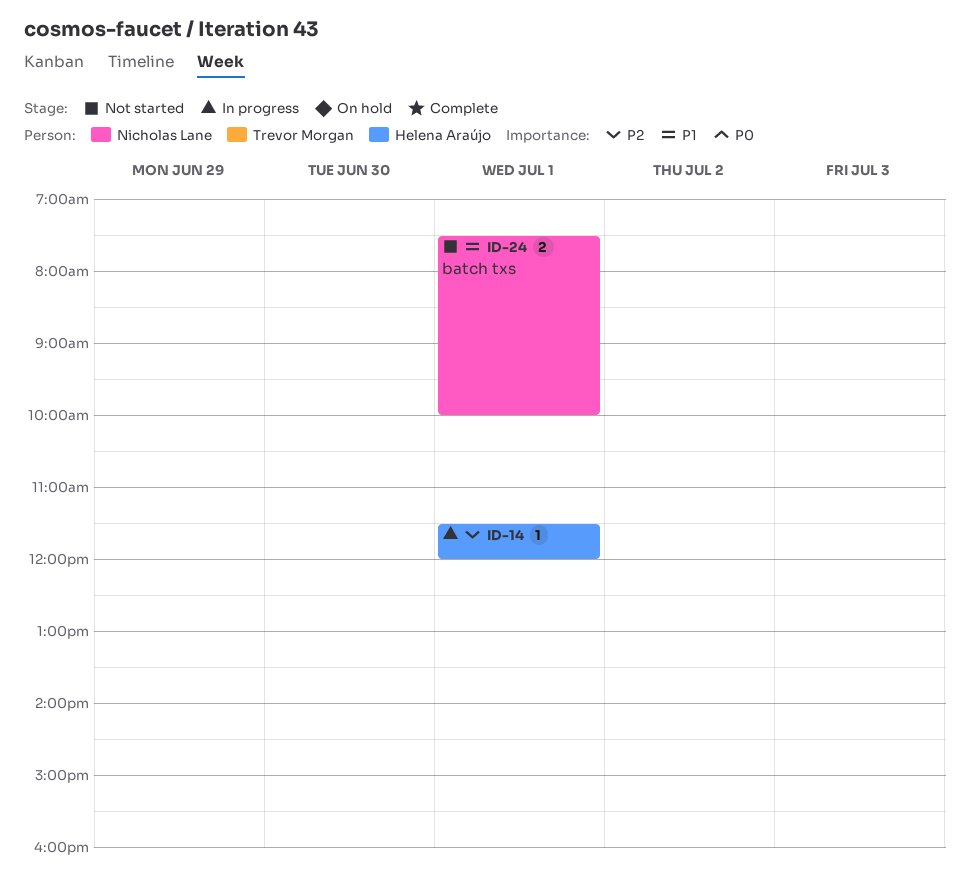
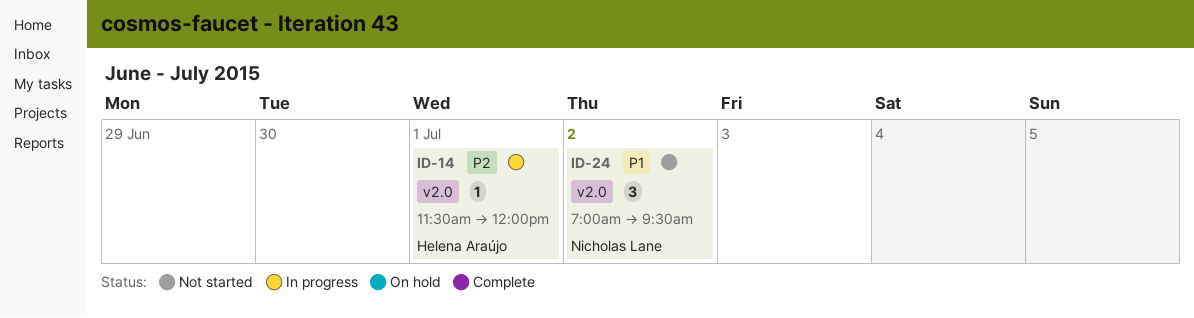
ID-24, estimate: 2 -> 3
ID-24, day: Jul 1 -> Jul 2
ID-24, begins: 07:30 -> 07:00
ID-24, ends: 10:00 -> 09:30

